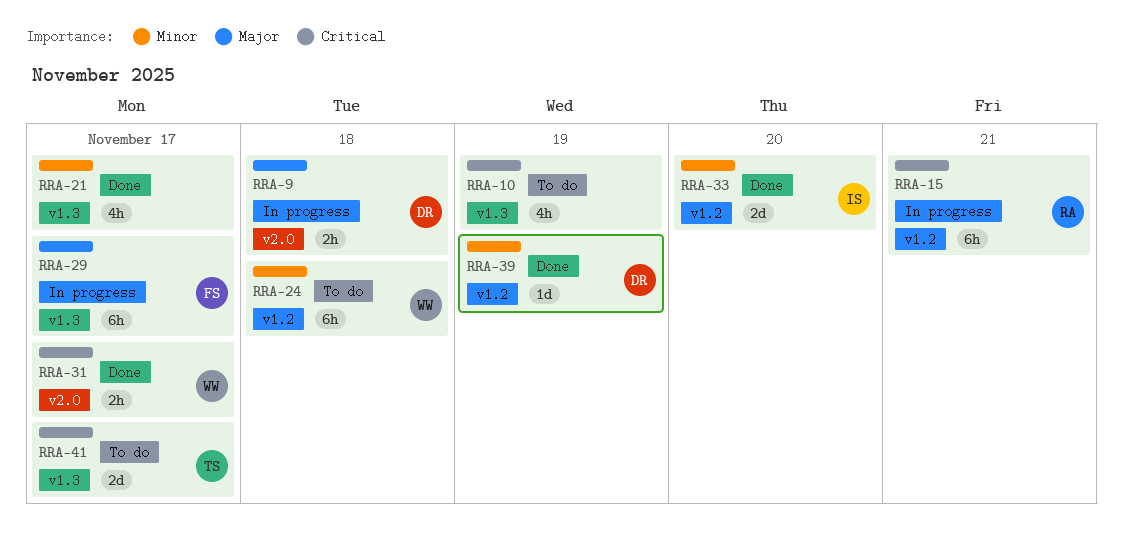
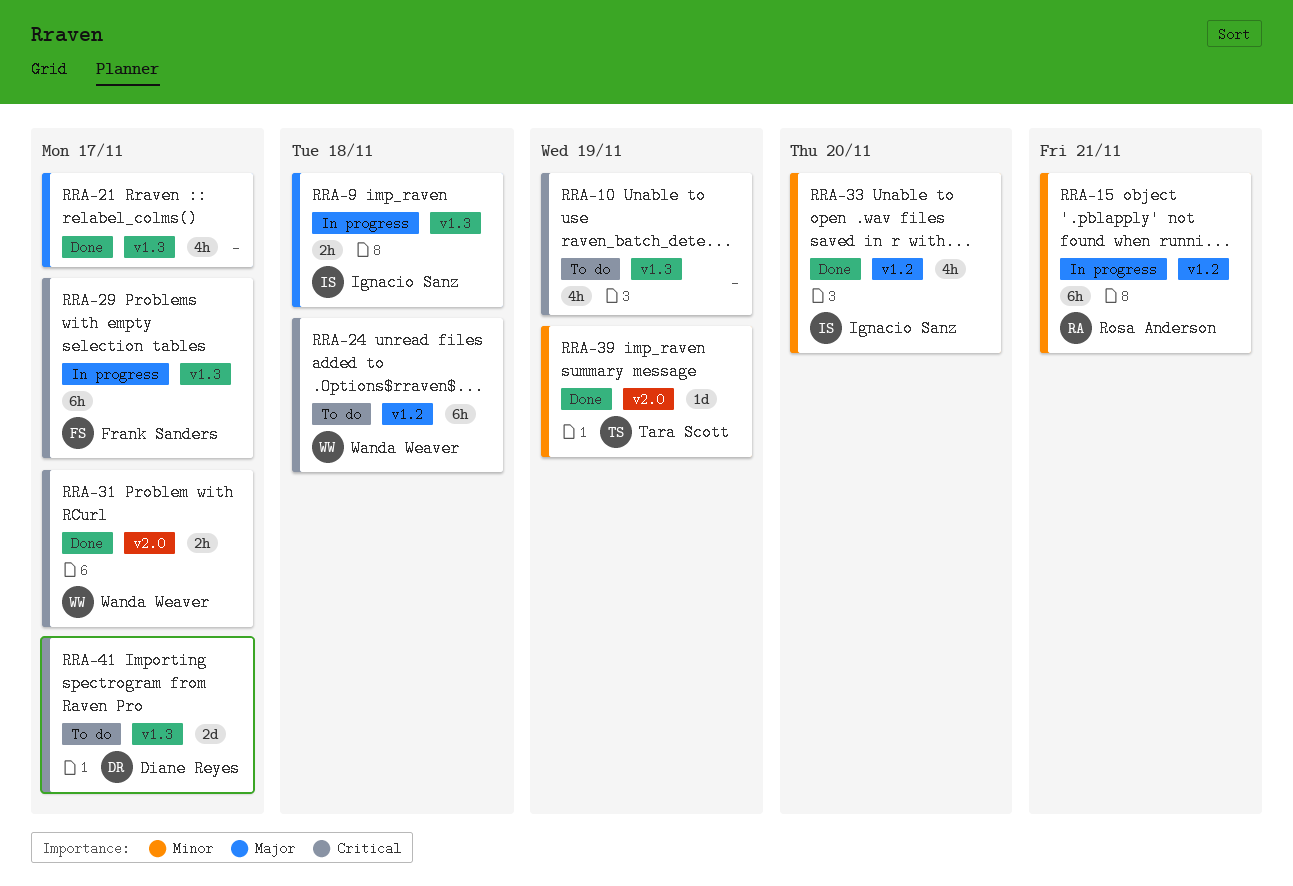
RRA-9, owner: Diane Reyes -> Ignacio Sanz
RRA-9, label: v2.0 -> v1.3
RRA-15, priority: Critical -> Minor
RRA-21, priority: Minor -> Major
RRA-24, priority: Minor -> Critical
RRA-29, priority: Major -> Critical
RRA-33, estimate: 2d -> 4h
RRA-39, owner: Diane Reyes -> Tara Scott
RRA-39, label: v1.2 -> v2.0
RRA-41, owner: Tara Scott -> Diane Reyes

